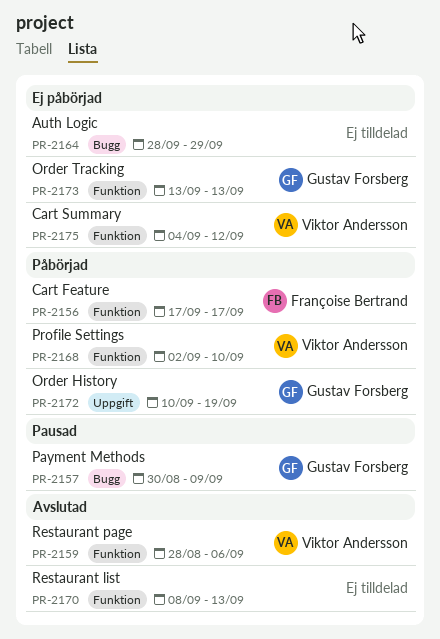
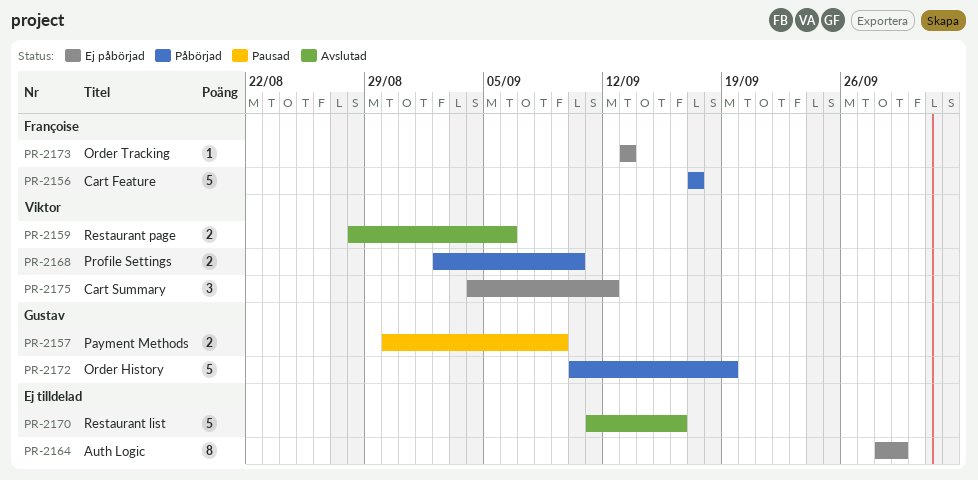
PR-2170, start: Sep 8 -> Sep 11
PR-2170, due: Sep 13 -> Sep 16
PR-2173, owner: Gustav Forsberg -> Françoise Bertrand

